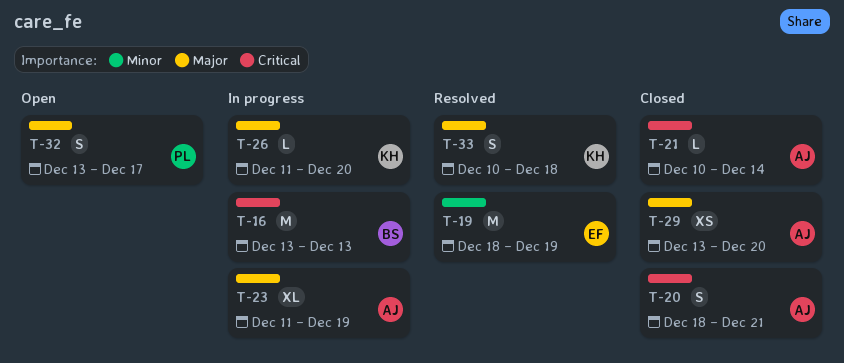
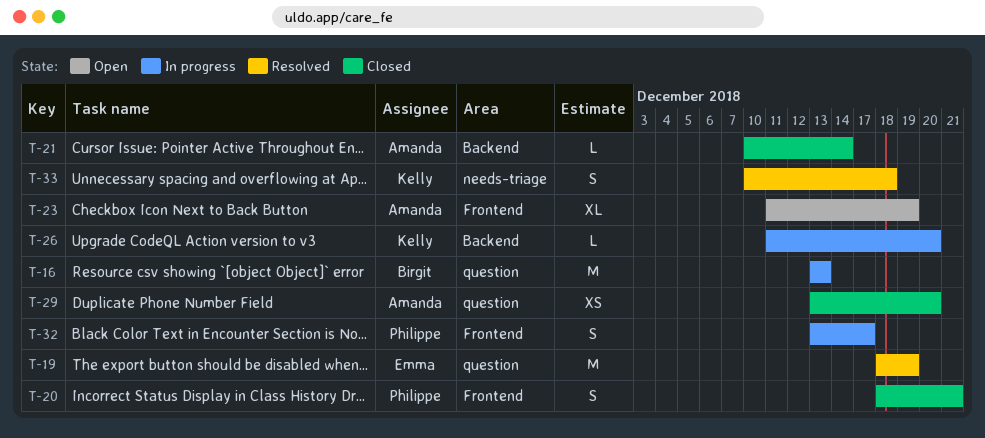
T-20, owner: Amanda -> Philippe
T-23, status: In progress -> Open
T-32, status: Open -> In progress

